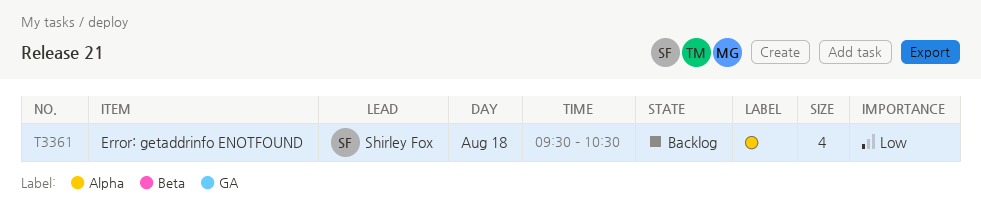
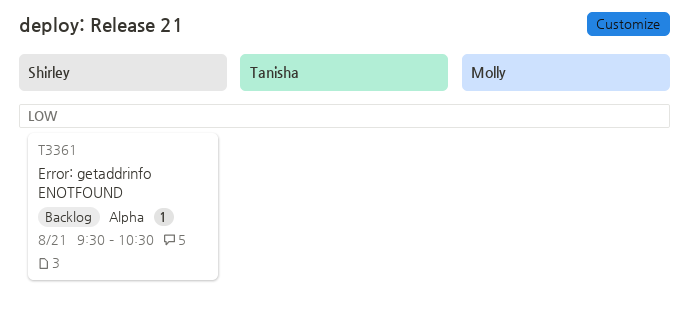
T3361, estimate: 4 -> 1
T3361, day: Aug 18 -> Aug 21

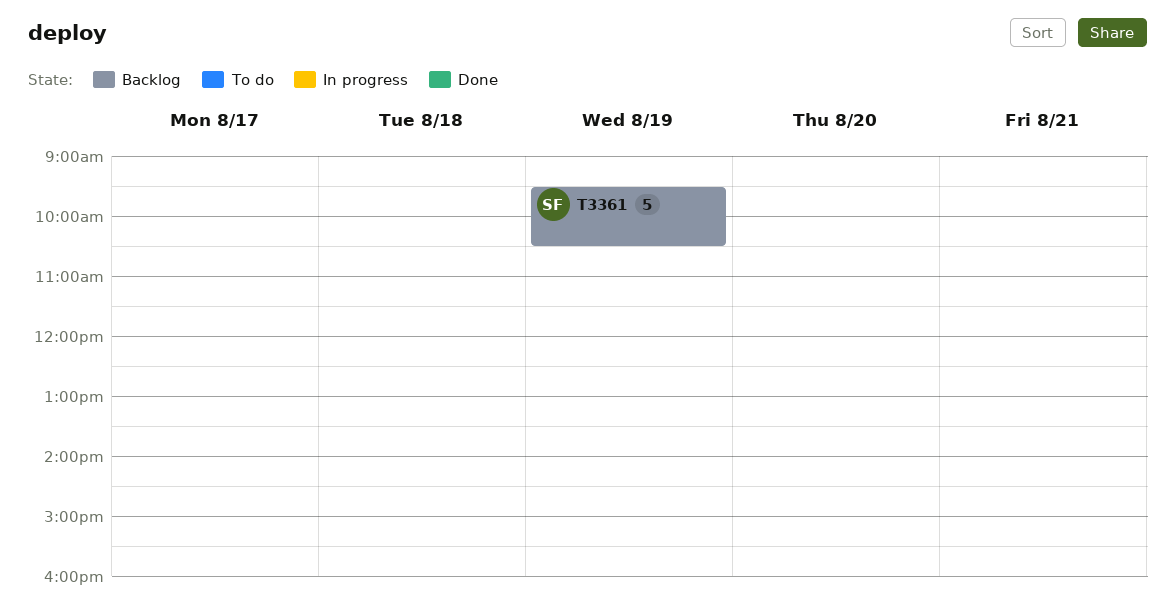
T3361, estimate: 1 -> 5
T3361, day: Aug 21 -> Aug 19

